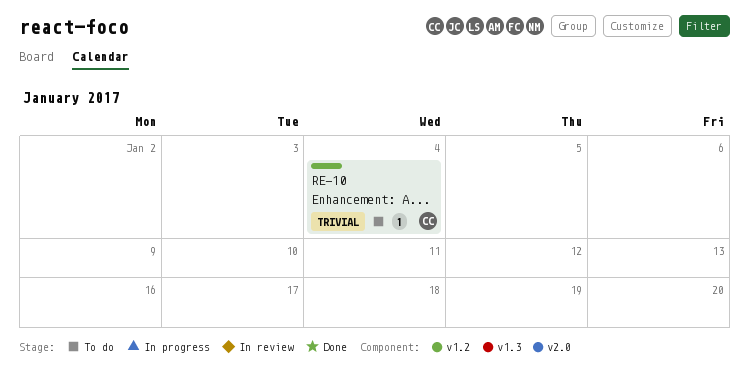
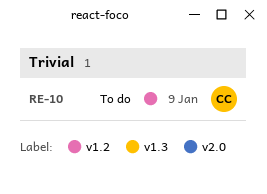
RE-10, due: Jan 4 -> Jan 9

